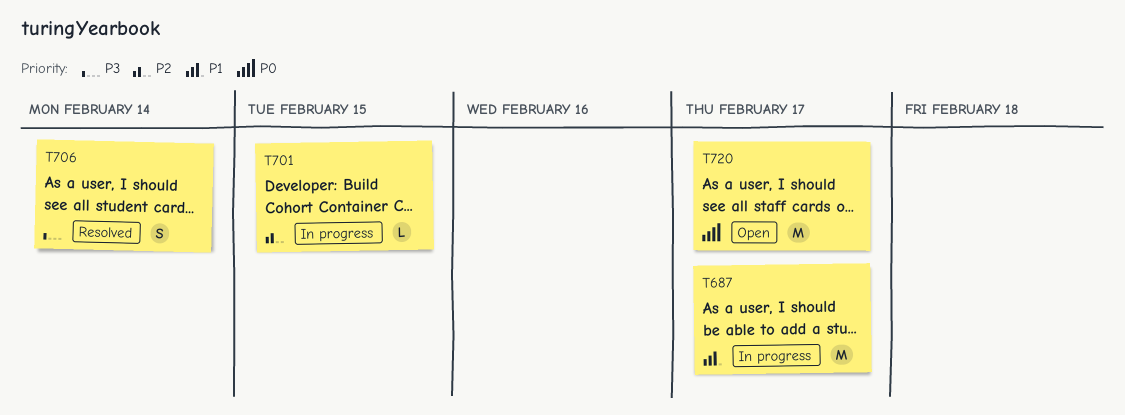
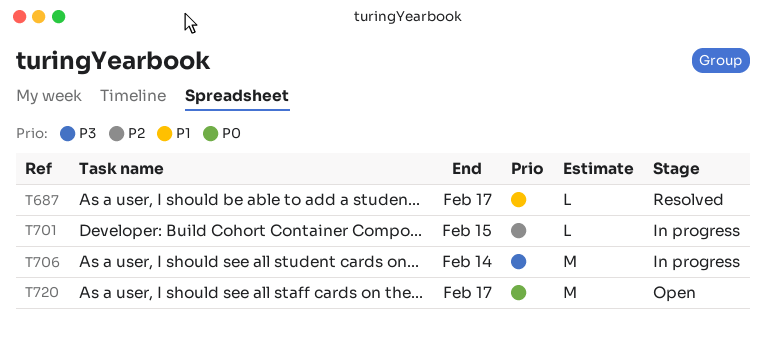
T687, status: In progress -> Resolved
T687, estimate: M -> L
T706, status: Resolved -> In progress
T706, estimate: S -> M

